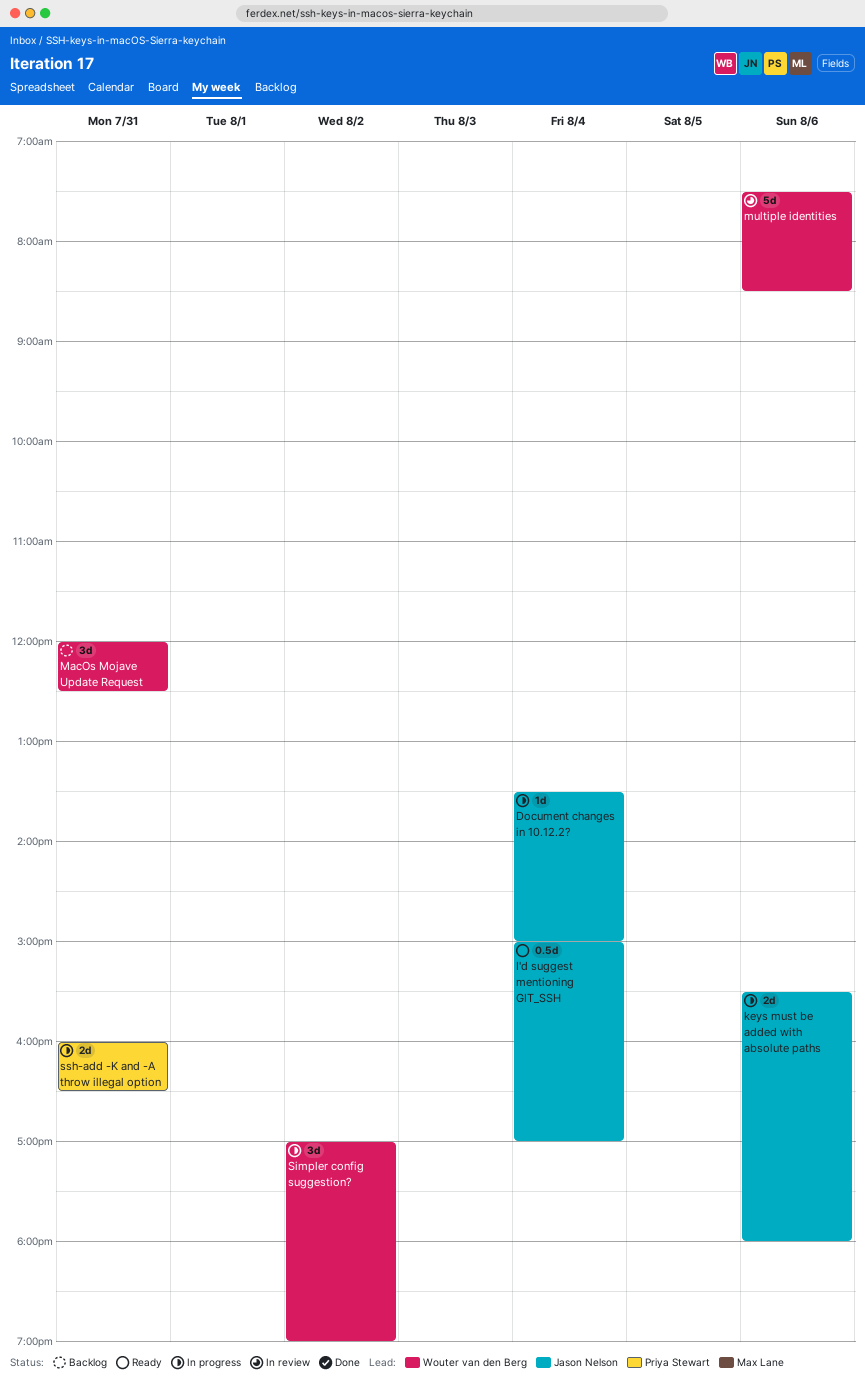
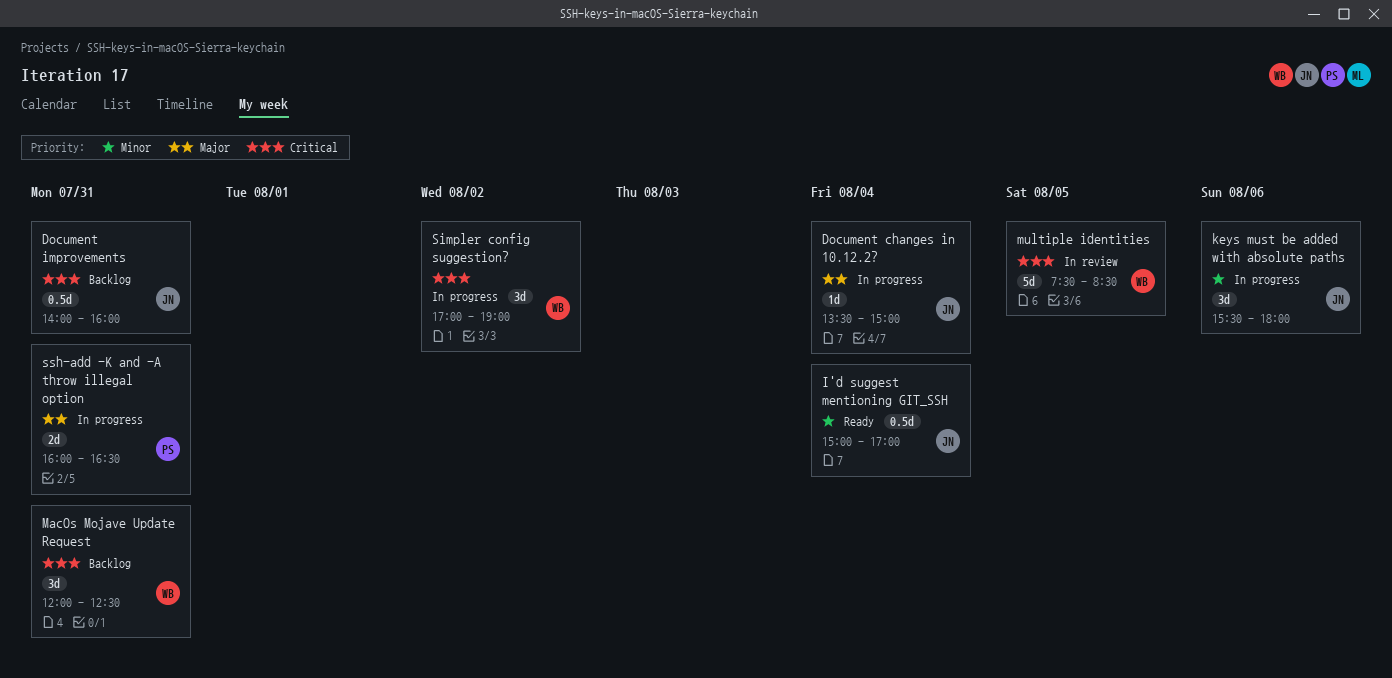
Document improvements: none -> present
keys must be added with absolute paths, estimate: 2d -> 3d
multiple identities, day: Aug 6 -> Aug 5

